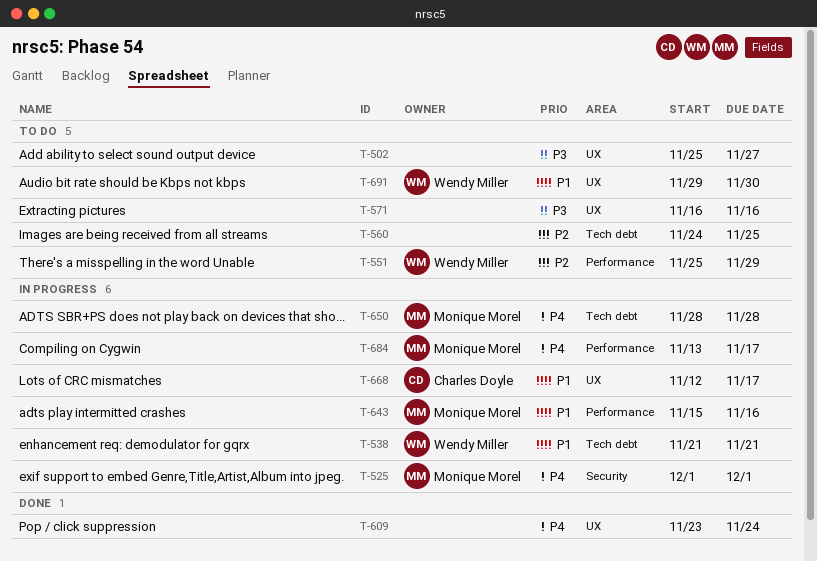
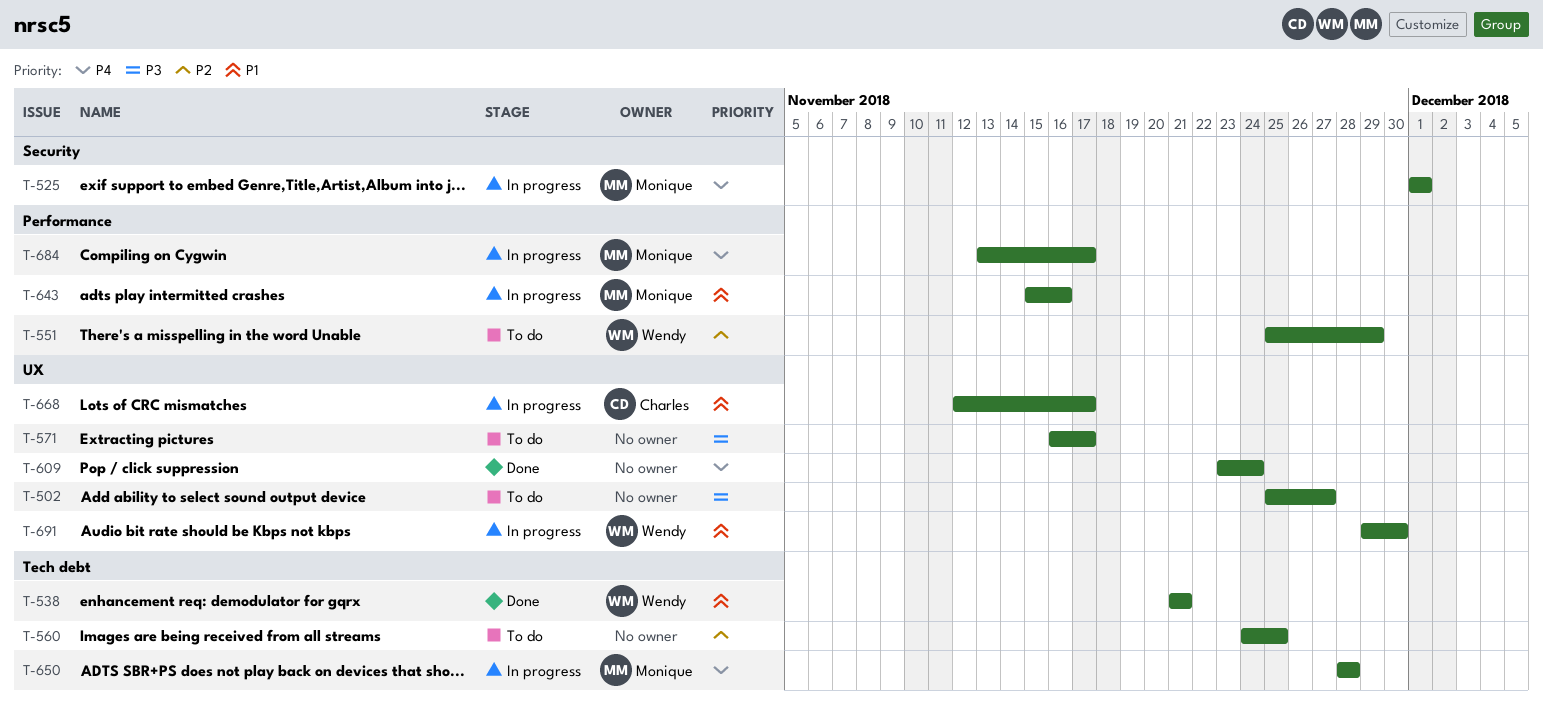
T-538, status: In progress -> Done
T-571, due: Nov 16 -> Nov 17
T-691, status: To do -> In progress

